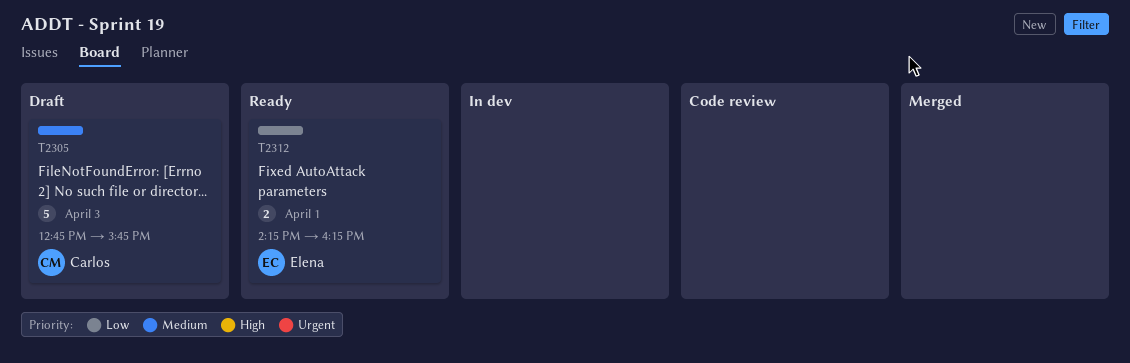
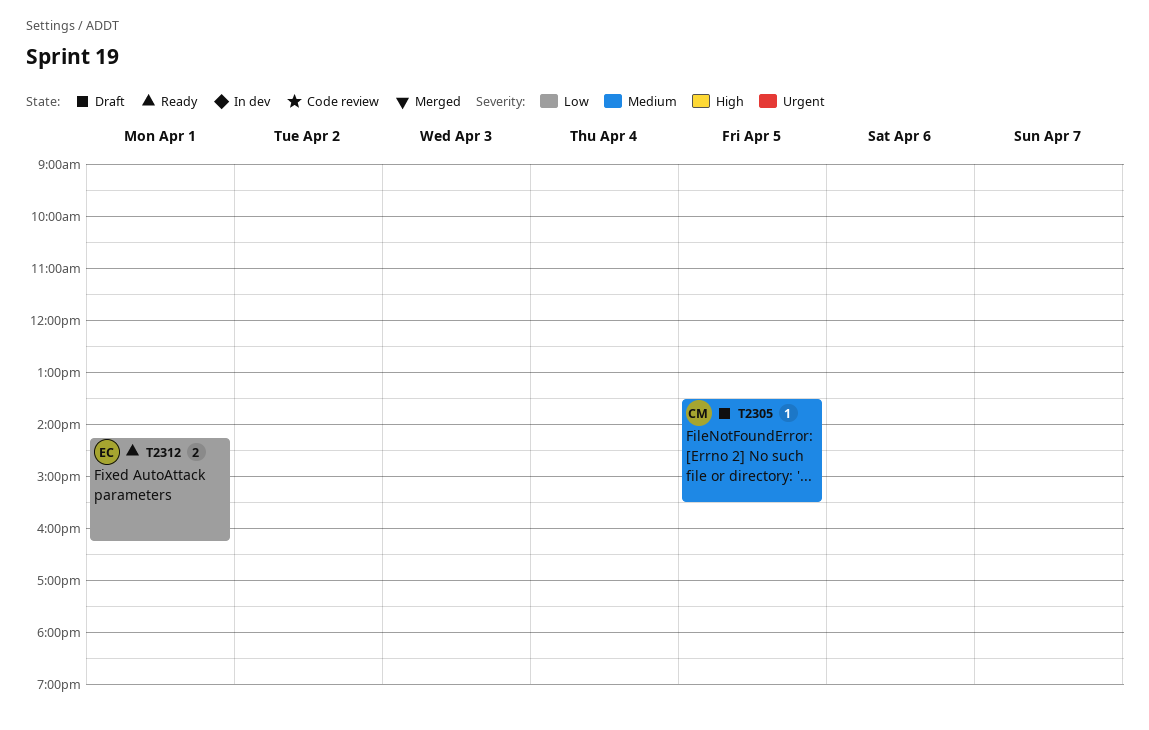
T2305, estimate: 5 -> 1
T2305, day: Apr 3 -> Apr 5
T2305, begins: 12:45 -> 13:30
T2305, ends: 15:45 -> 15:30

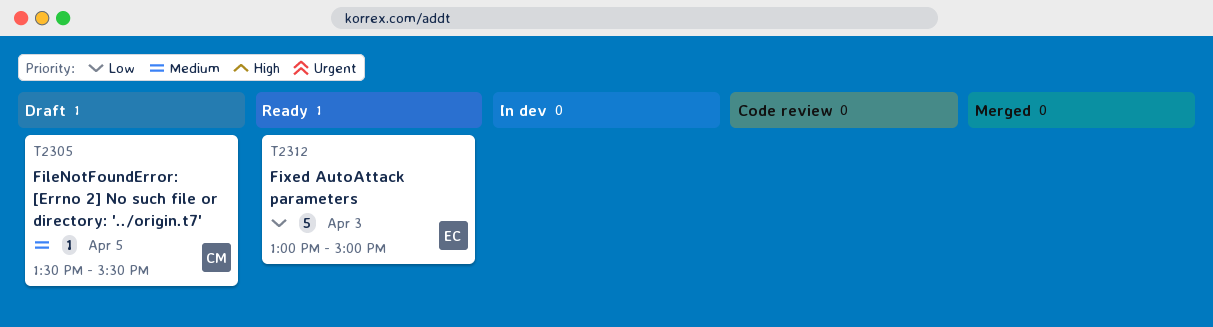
T2312, estimate: 2 -> 5
T2312, day: Apr 1 -> Apr 3
T2312, begins: 14:15 -> 13:00
T2312, ends: 16:15 -> 15:00

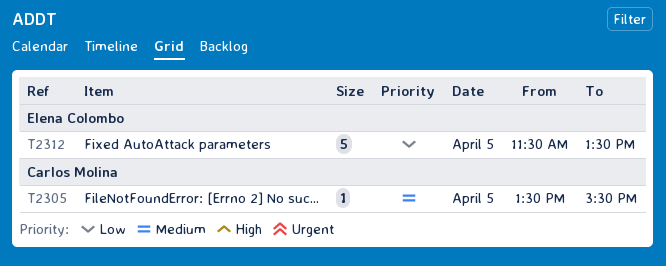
T2312, day: Apr 3 -> Apr 5
T2312, begins: 13:00 -> 11:30
T2312, ends: 15:00 -> 13:30

